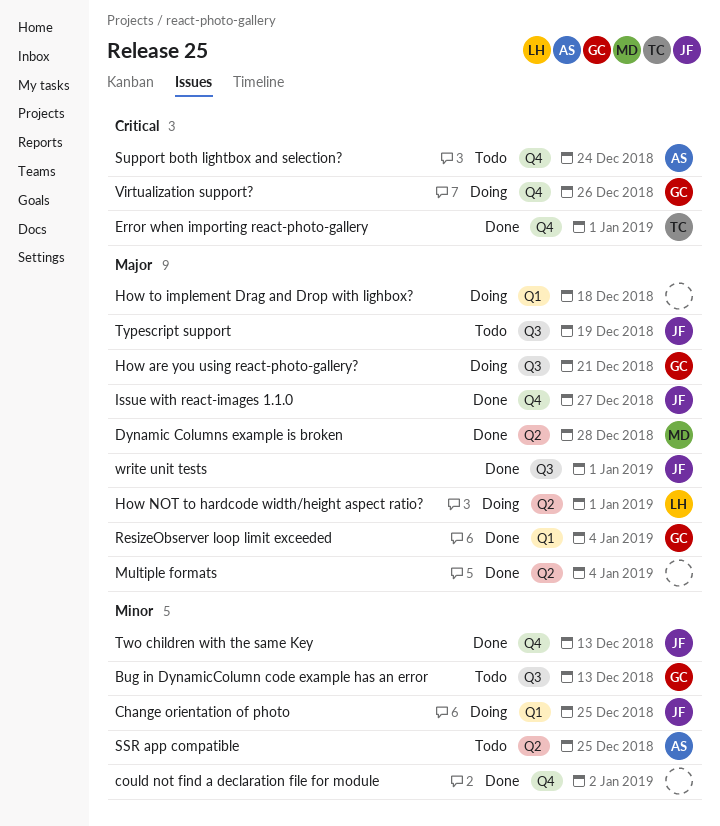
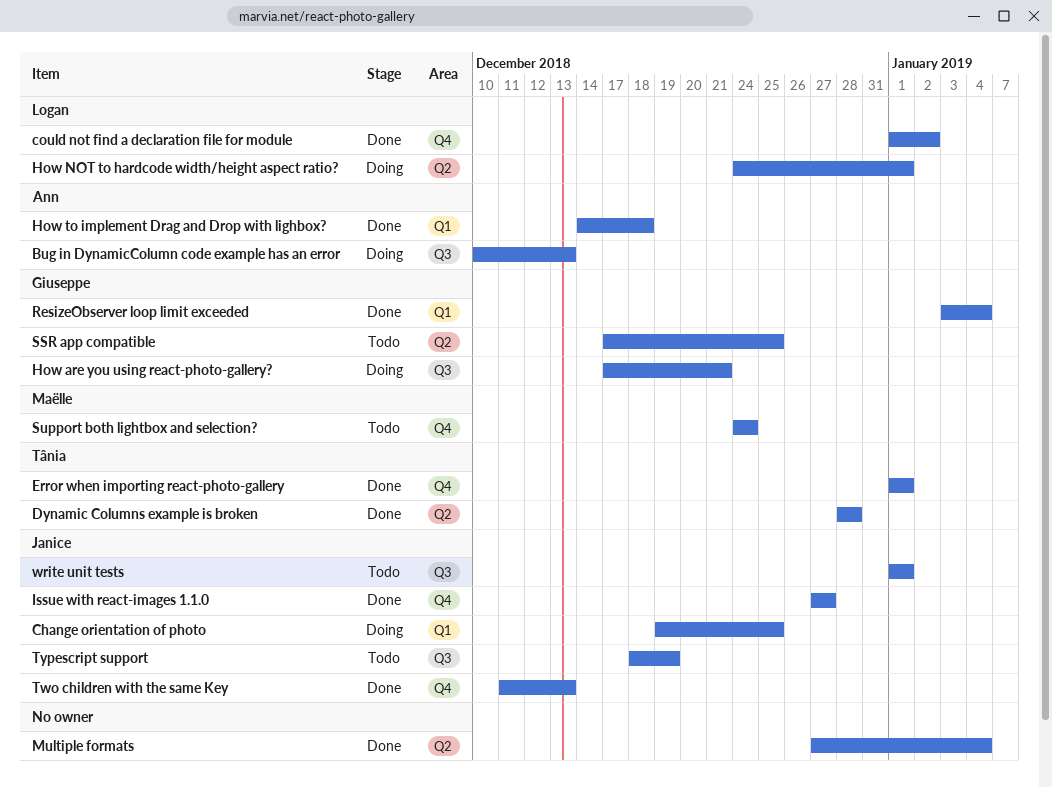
Bug in DynamicColumn code example has an error, status: Todo -> Doing
Bug in DynamicColumn code example has an error, owner: Giuseppe -> Ann
could not find a declaration file for module, owner: none -> Logan
Dynamic Columns example is broken, owner: Maëlle -> Tânia
How to implement Drag and Drop with lighbox?, status: Doing -> Done
How to implement Drag and Drop with lighbox?, owner: none -> Ann
SSR app compatible, owner: Ann -> Giuseppe
Support both lightbox and selection?, owner: Ann -> Maëlle
Virtualization support?: present -> none
write unit tests, status: Done -> Todo

